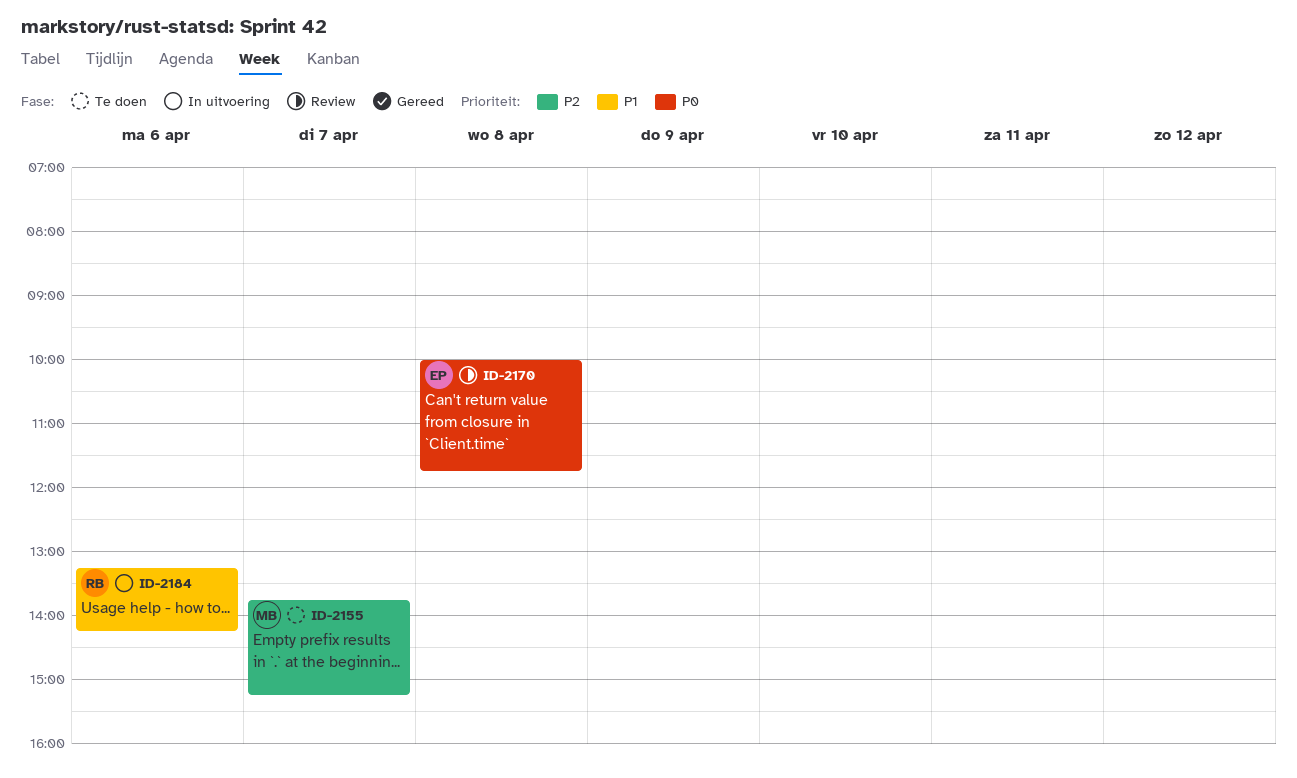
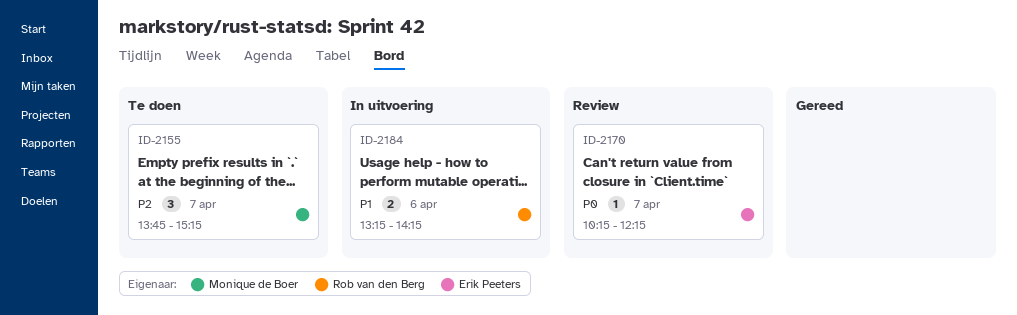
ID-2170, day: Apr 8 -> Apr 7
ID-2170, begins: 10:00 -> 10:15
ID-2170, ends: 11:45 -> 12:15

